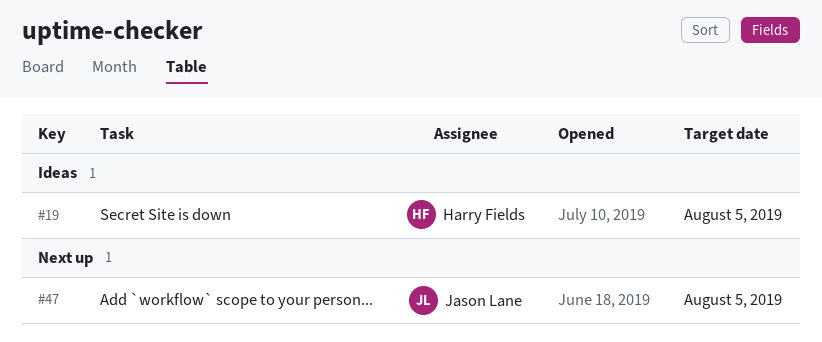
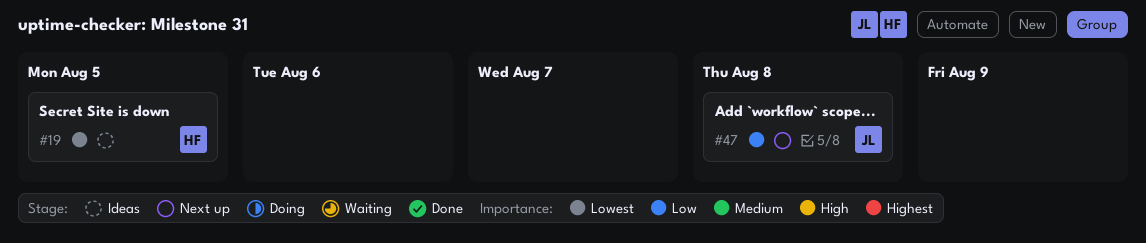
#47, due: Aug 5 -> Aug 8

